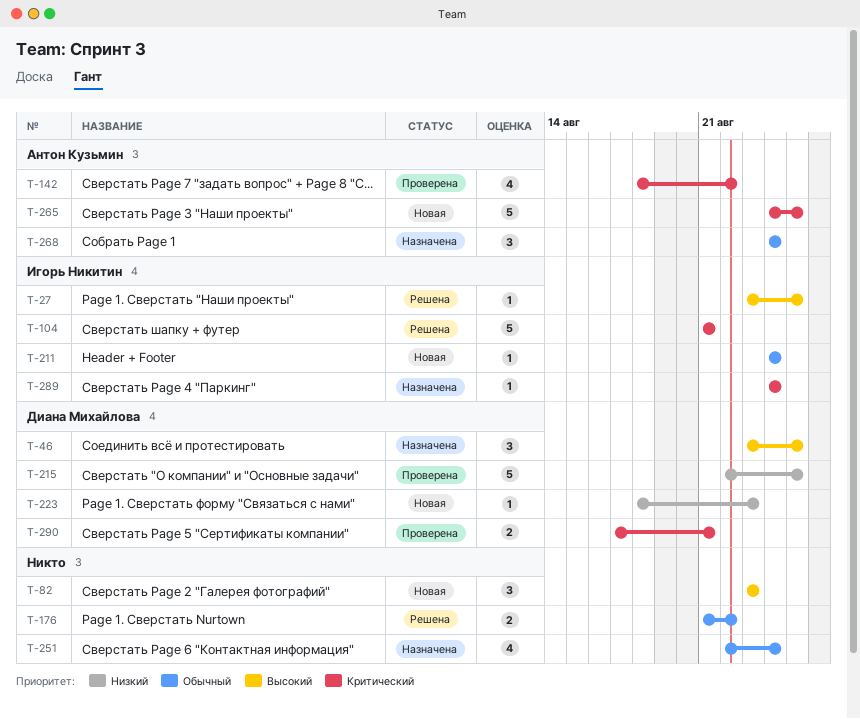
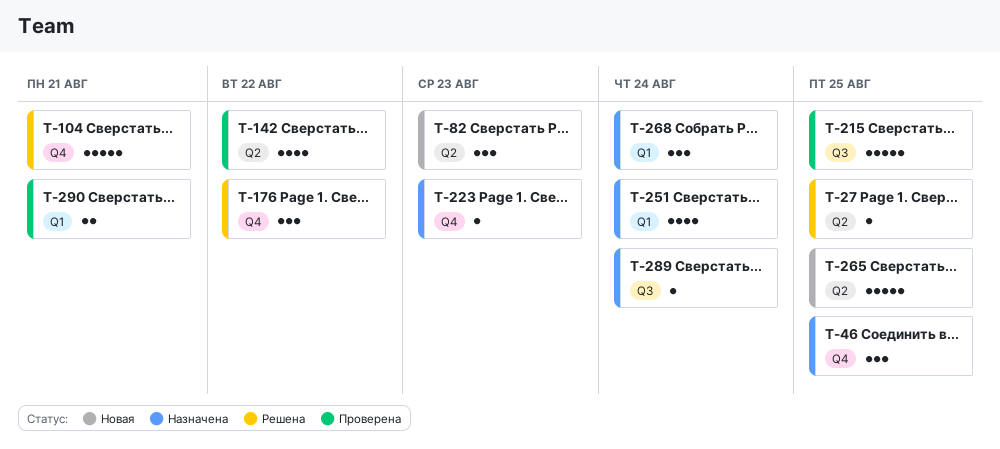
T-176, estimate: 2 -> 3
T-211: present -> none
T-223, status: Новая -> Назначена

